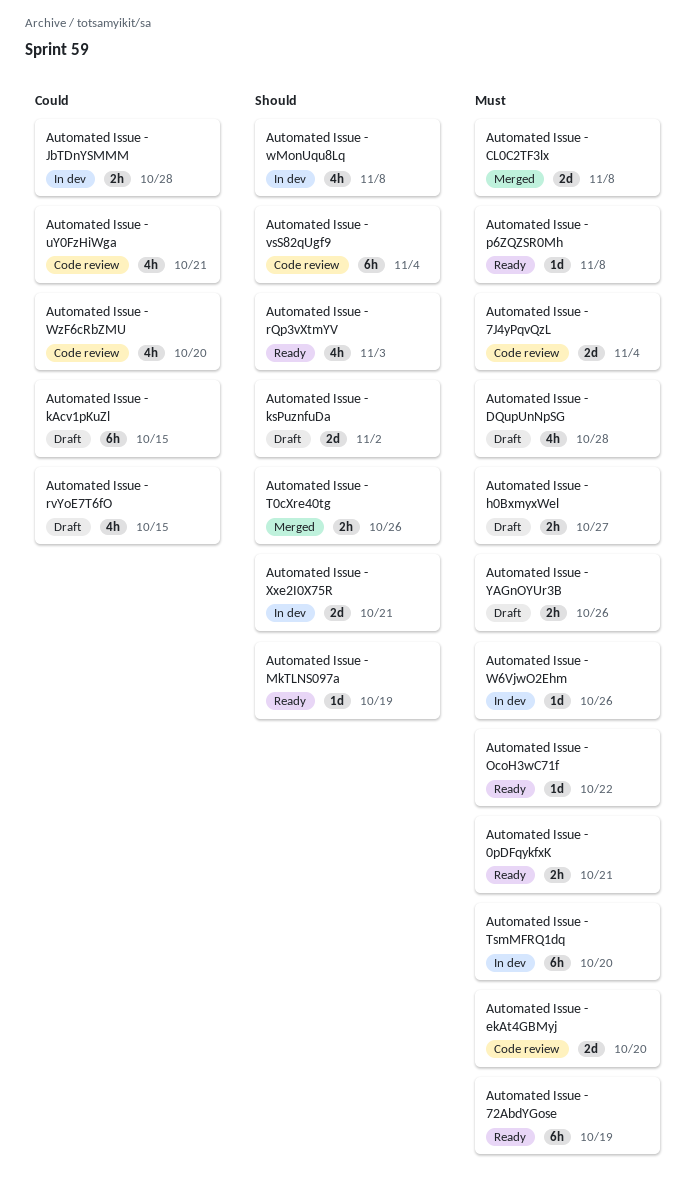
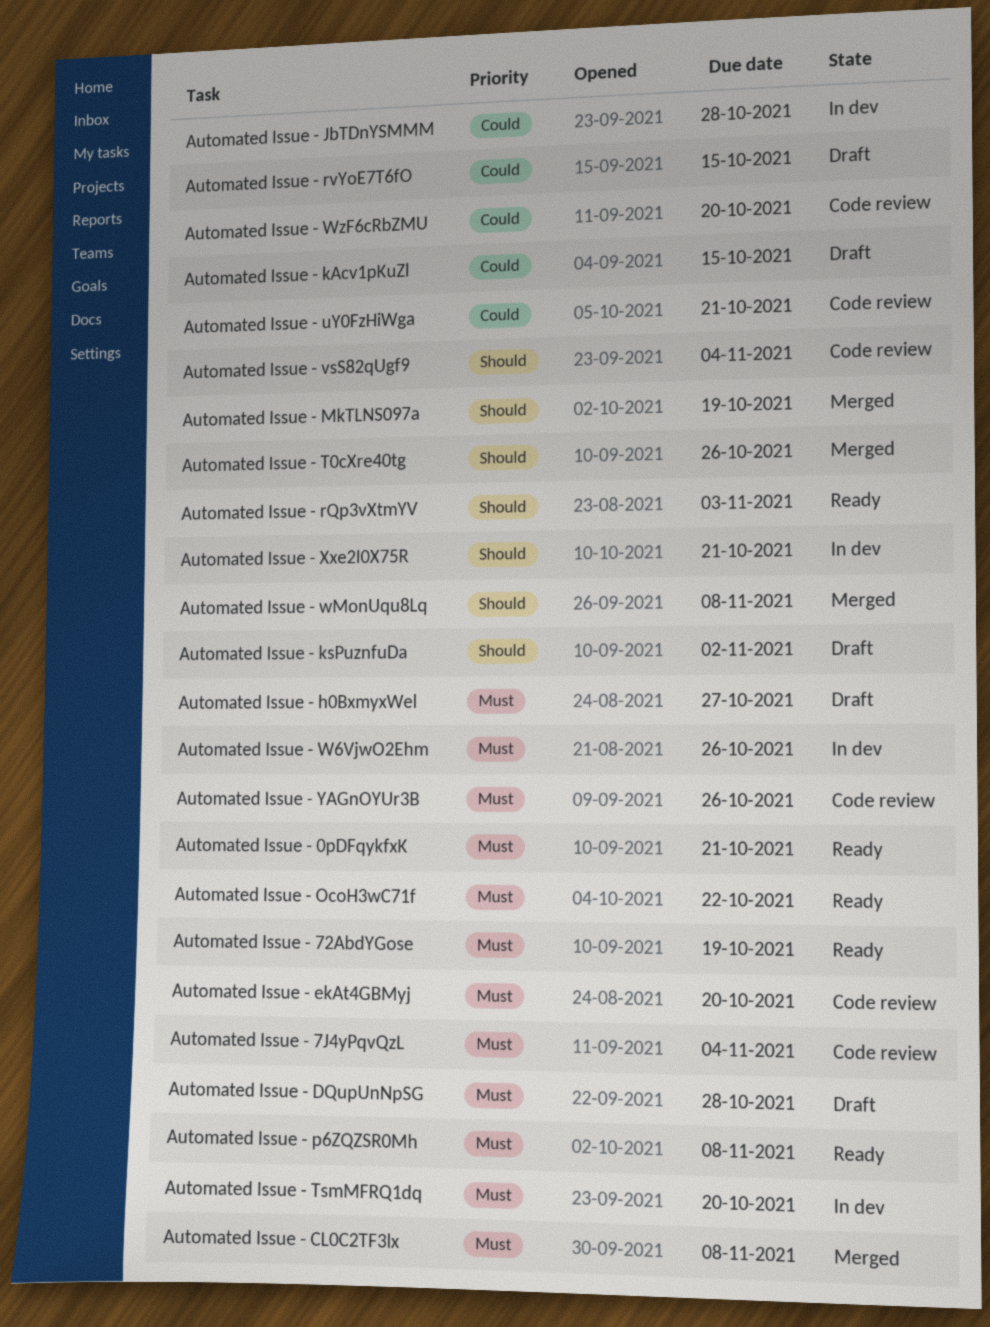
Automated Issue - MkTLNS097a, status: Ready -> Merged
Automated Issue - wMonUqu8Lq, status: In dev -> Merged
Automated Issue - YAGnOYUr3B, status: Draft -> Code review

